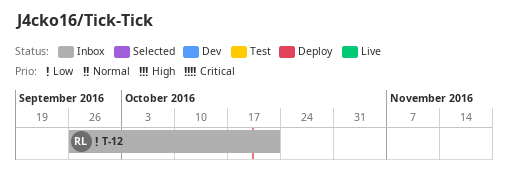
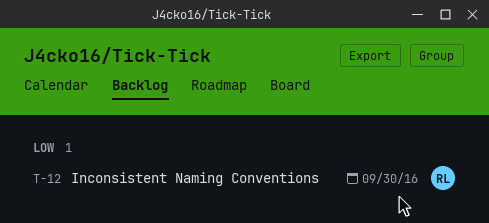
T-12, due: Oct 21 -> Sep 30

